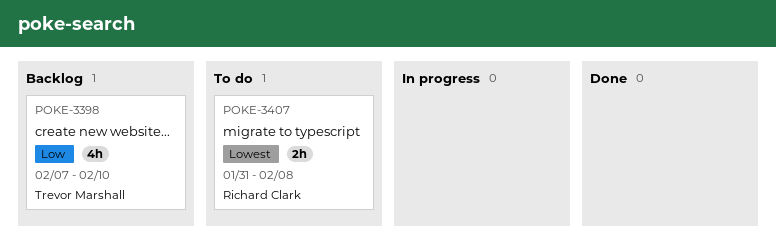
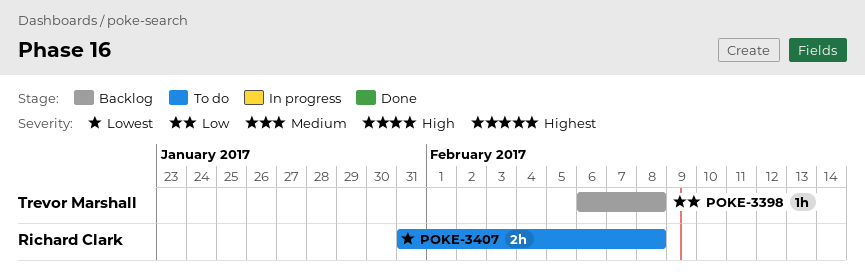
POKE-3398, estimate: 4h -> 1h
POKE-3398, start: Feb 7 -> Feb 6
POKE-3398, due: Feb 10 -> Feb 8

